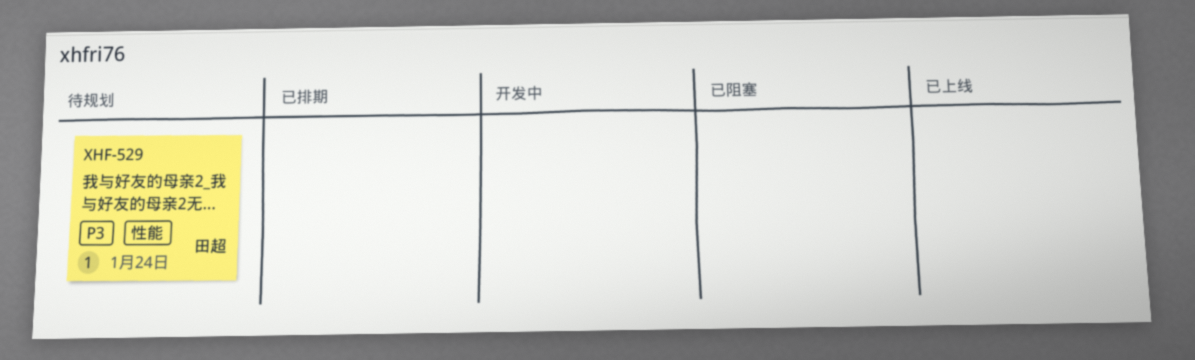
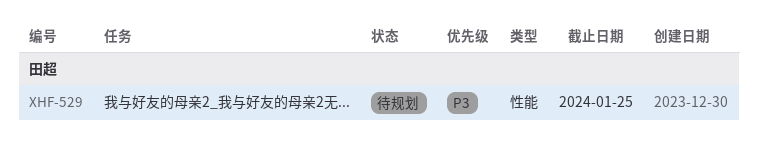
XHF-529, due: Jan 24 -> Jan 25

